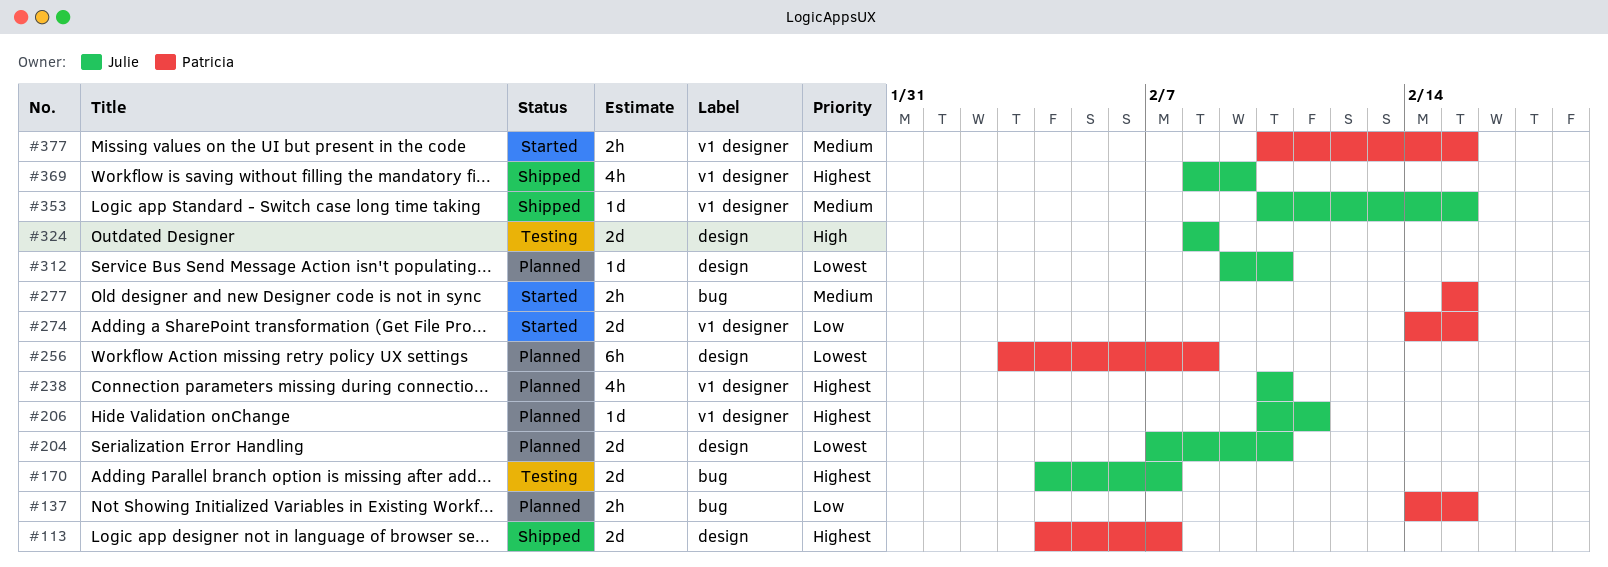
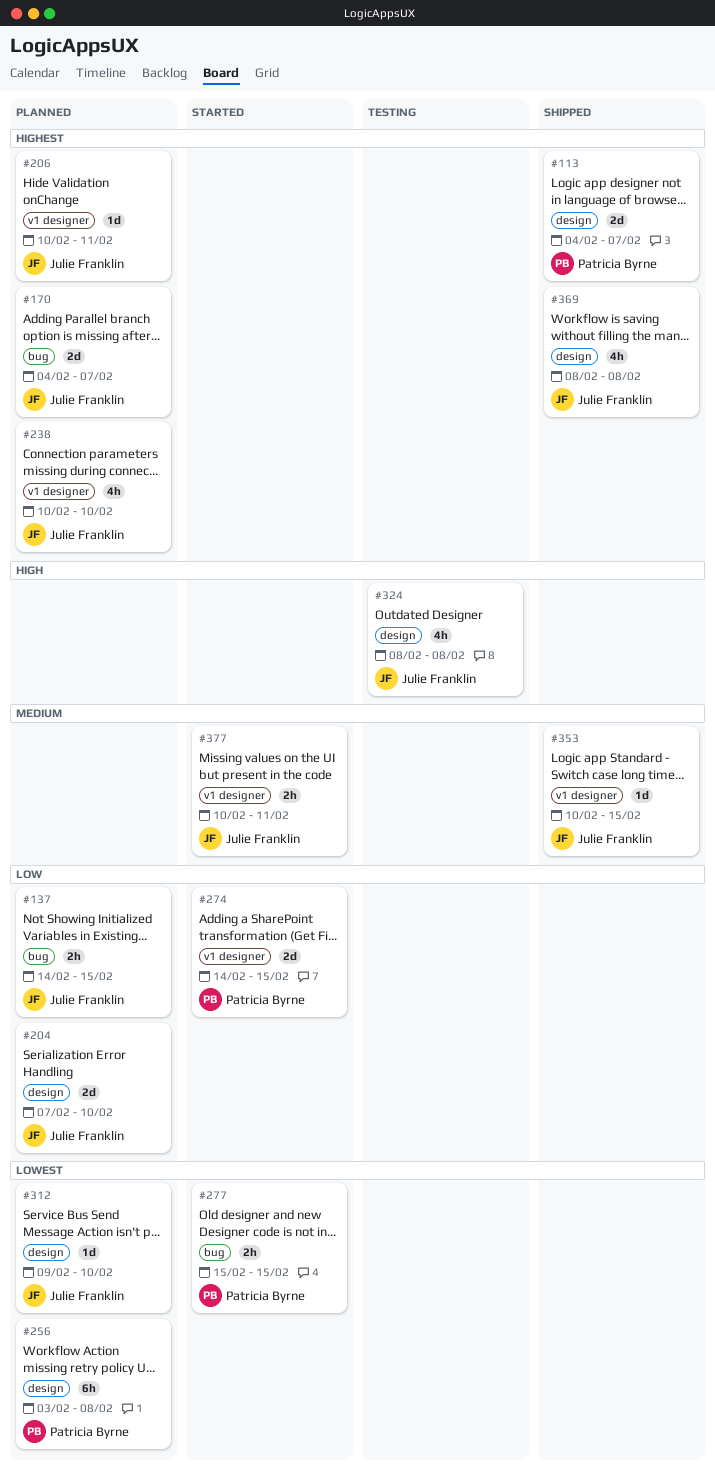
#137, owner: Patricia Byrne -> Julie Franklin
#170, status: Testing -> Planned
#204, priority: Lowest -> Low
#277, priority: Medium -> Lowest
#324, estimate: 2d -> 4h
#369, label: v1 designer -> design
#369, due: Feb 9 -> Feb 8
#377, owner: Patricia Byrne -> Julie Franklin
#377, due: Feb 15 -> Feb 11

